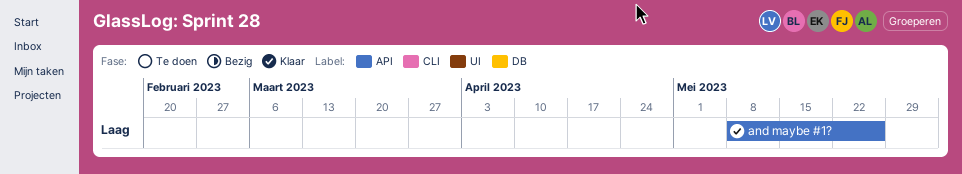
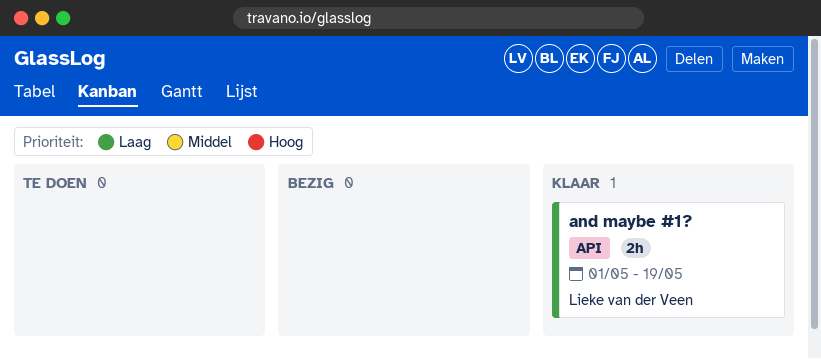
and maybe #1?, start: May 8 -> May 1
and maybe #1?, due: May 26 -> May 19

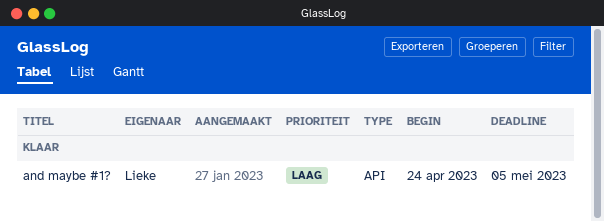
and maybe #1?, start: May 1 -> Apr 24
and maybe #1?, due: May 19 -> May 5

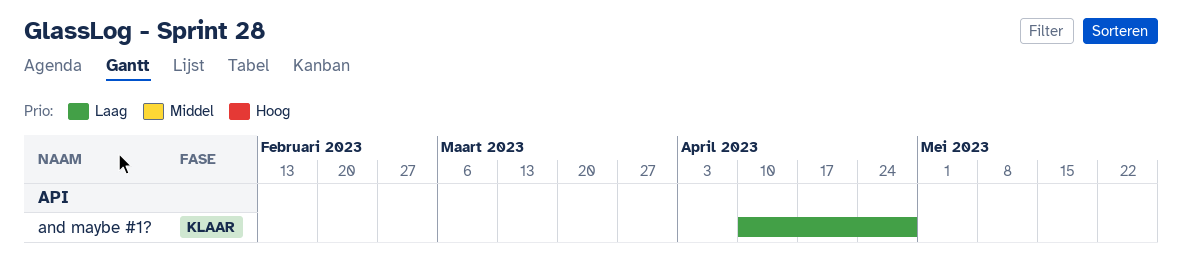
and maybe #1?, start: Apr 24 -> Apr 10
and maybe #1?, due: May 5 -> Apr 28

